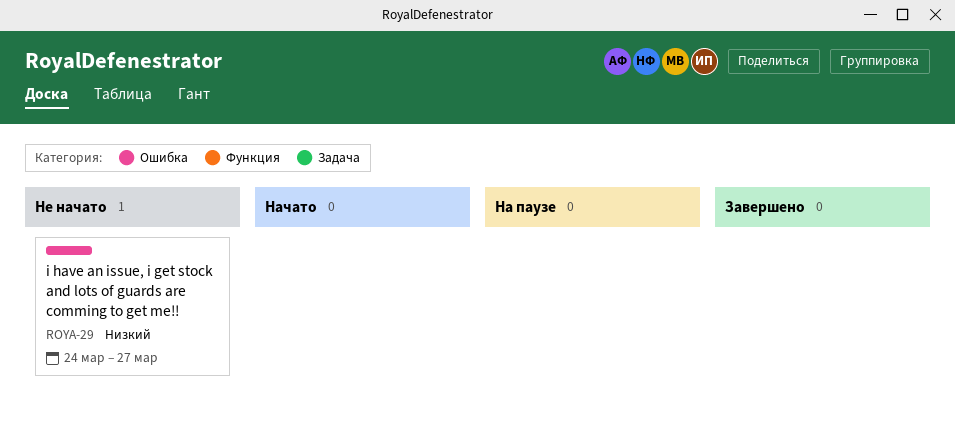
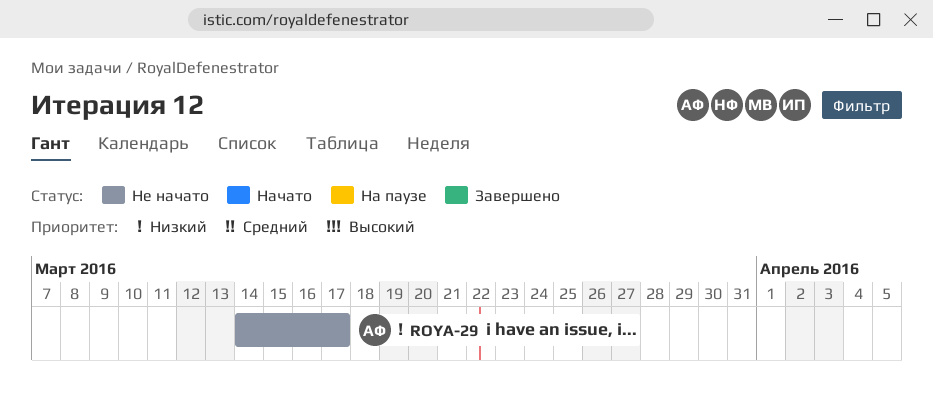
ROYA-29, start: Mar 24 -> Mar 14
ROYA-29, due: Mar 27 -> Mar 17

